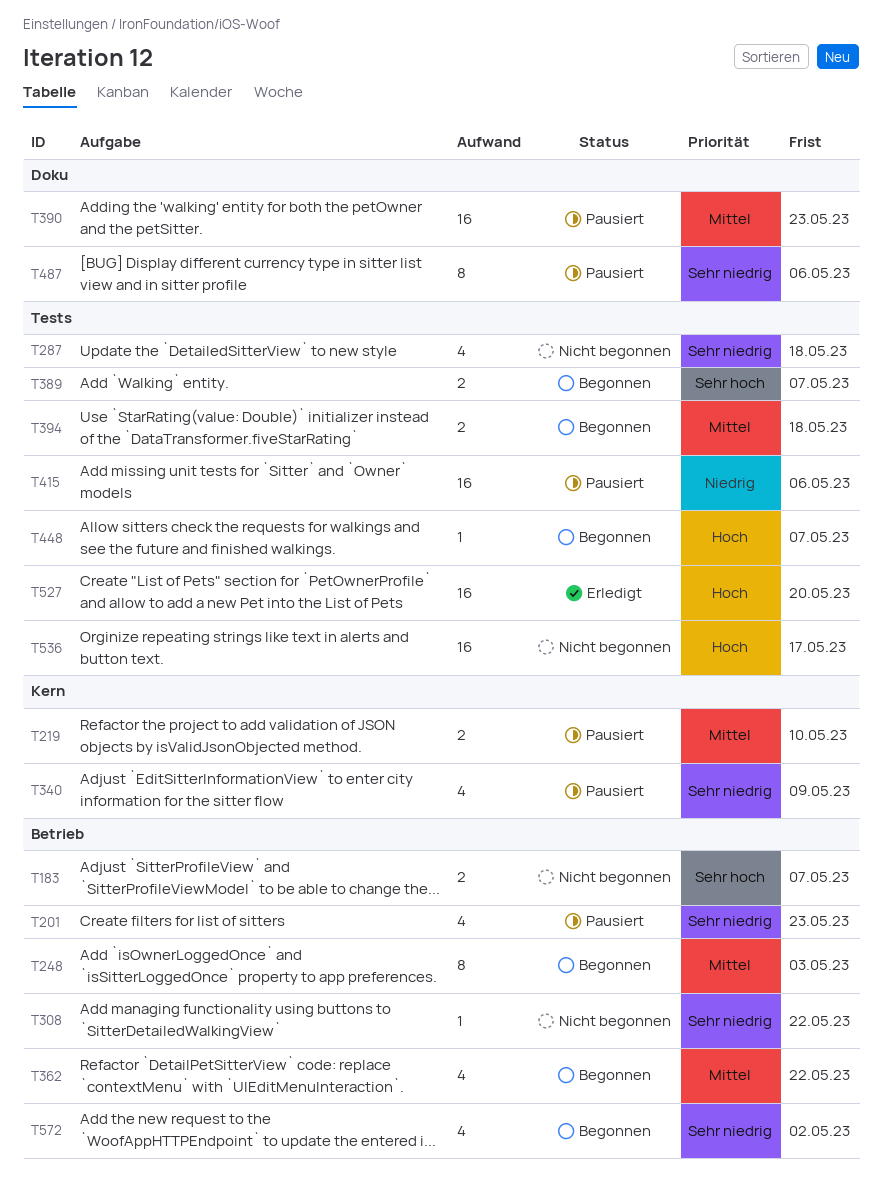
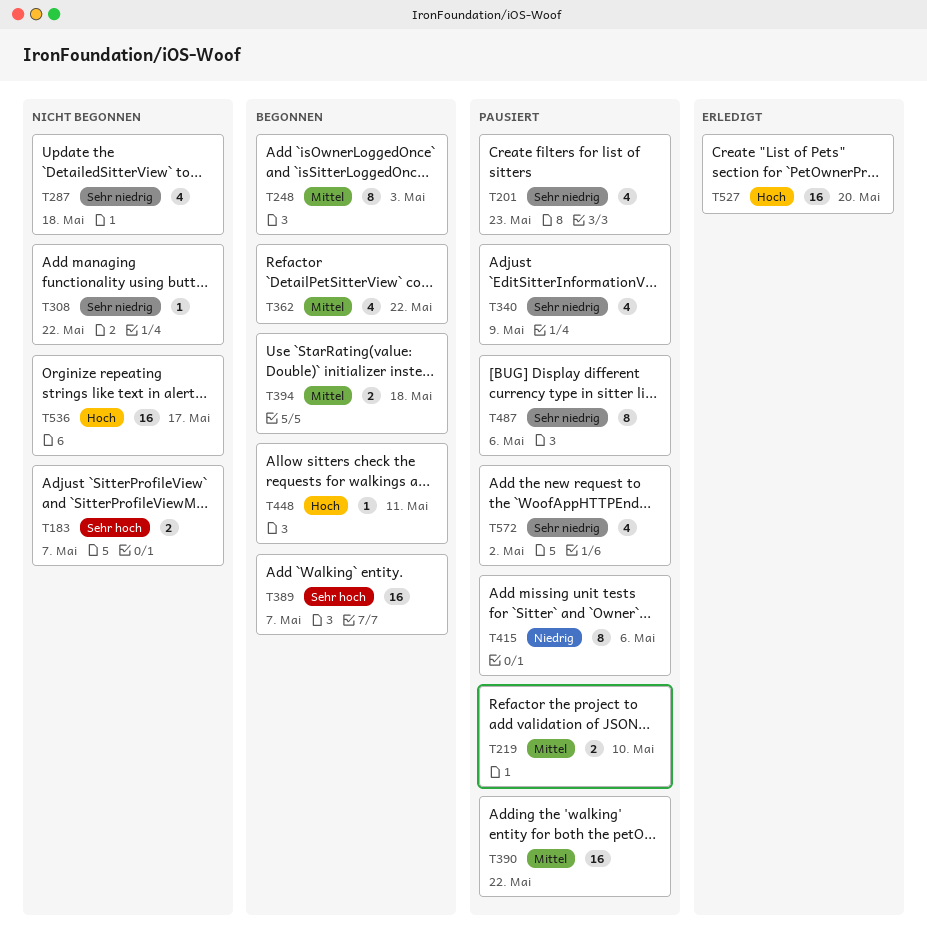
T389, estimate: 2 -> 16
T390, due: May 23 -> May 22
T415, estimate: 16 -> 8
T448, due: May 7 -> May 11
T572, status: Begonnen -> Pausiert

